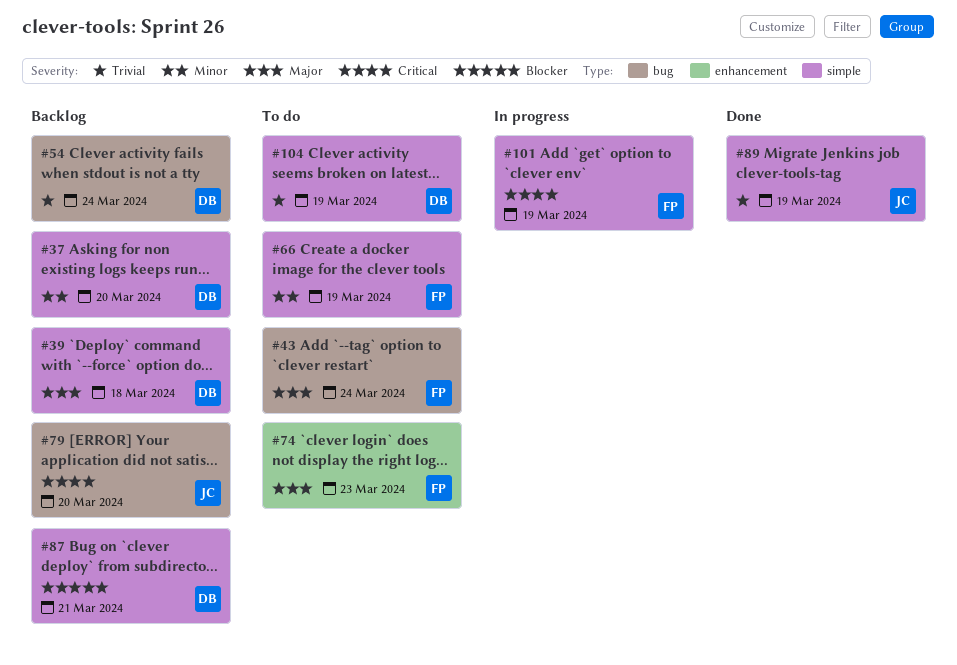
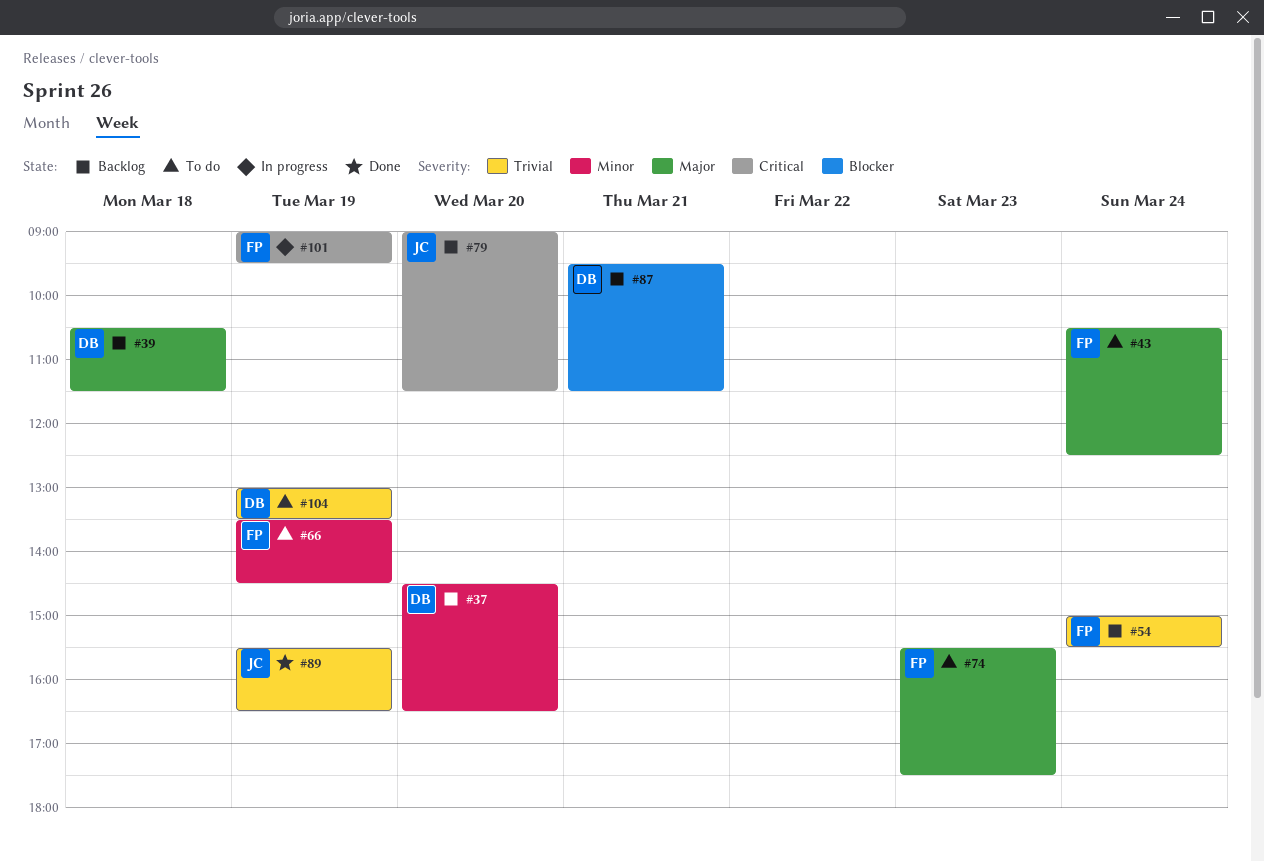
#54, owner: DB -> FP

